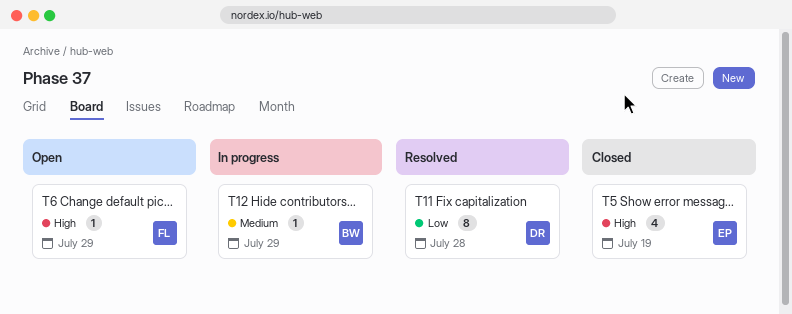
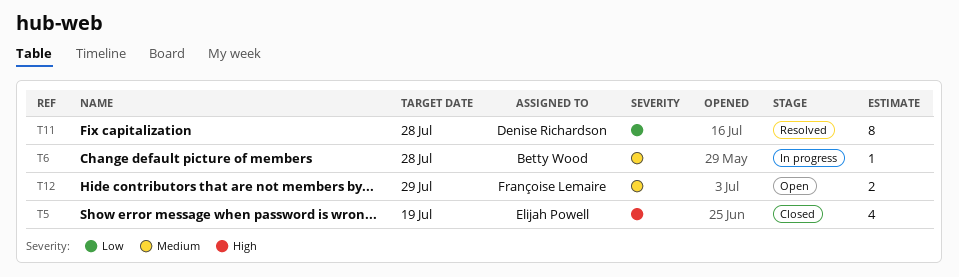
T6, status: Open -> In progress
T6, owner: Françoise Lemaire -> Betty Wood
T6, priority: High -> Medium
T6, due: Jul 29 -> Jul 28
T12, status: In progress -> Open
T12, owner: Betty Wood -> Françoise Lemaire
T12, estimate: 1 -> 2

